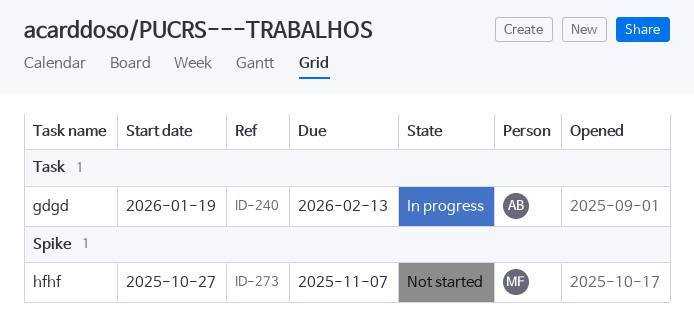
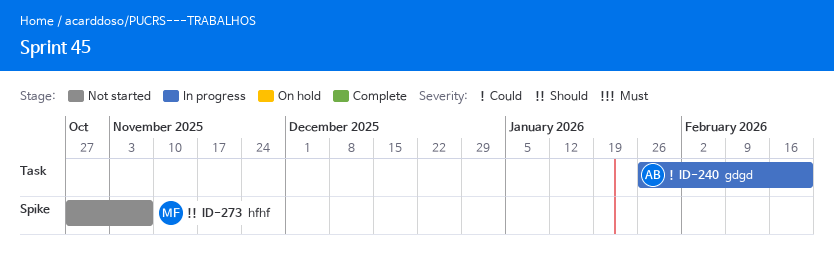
ID-240, start: Jan 19 -> Jan 26
ID-240, due: Feb 13 -> Feb 20

